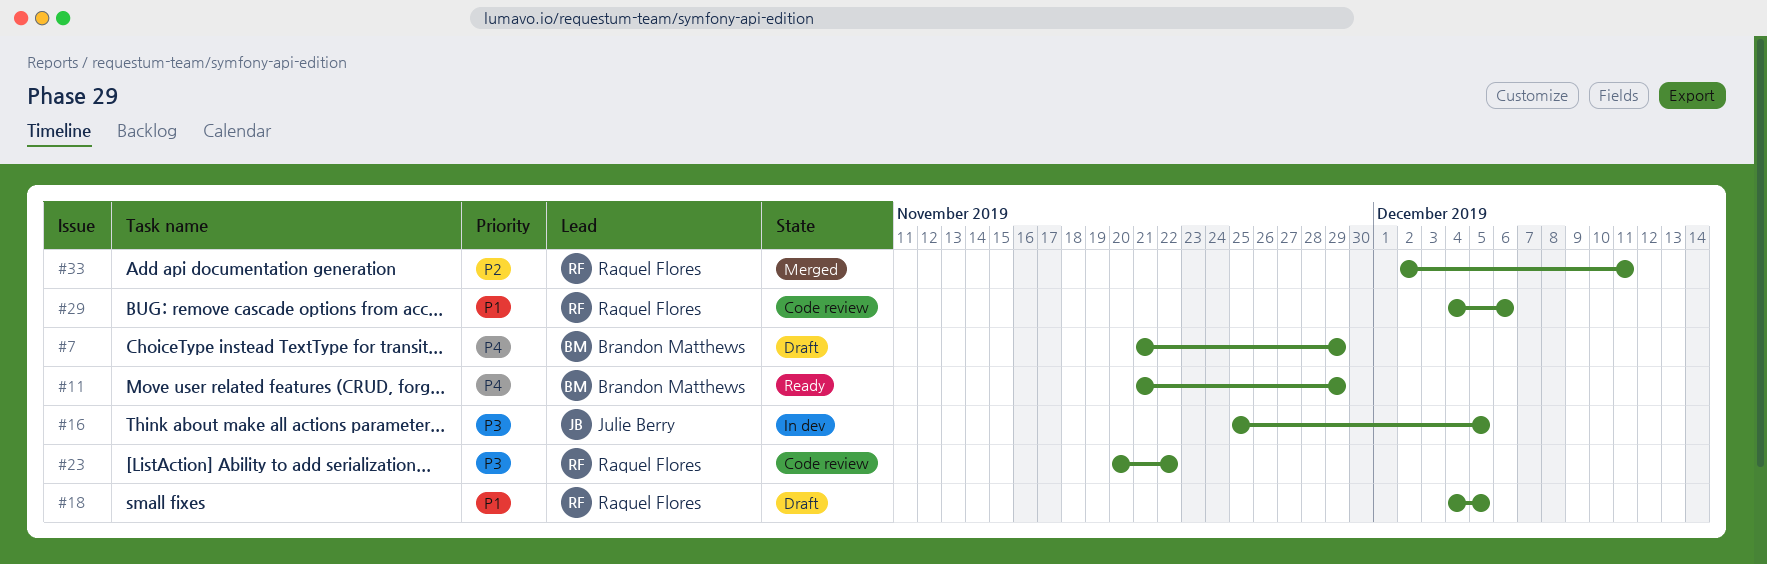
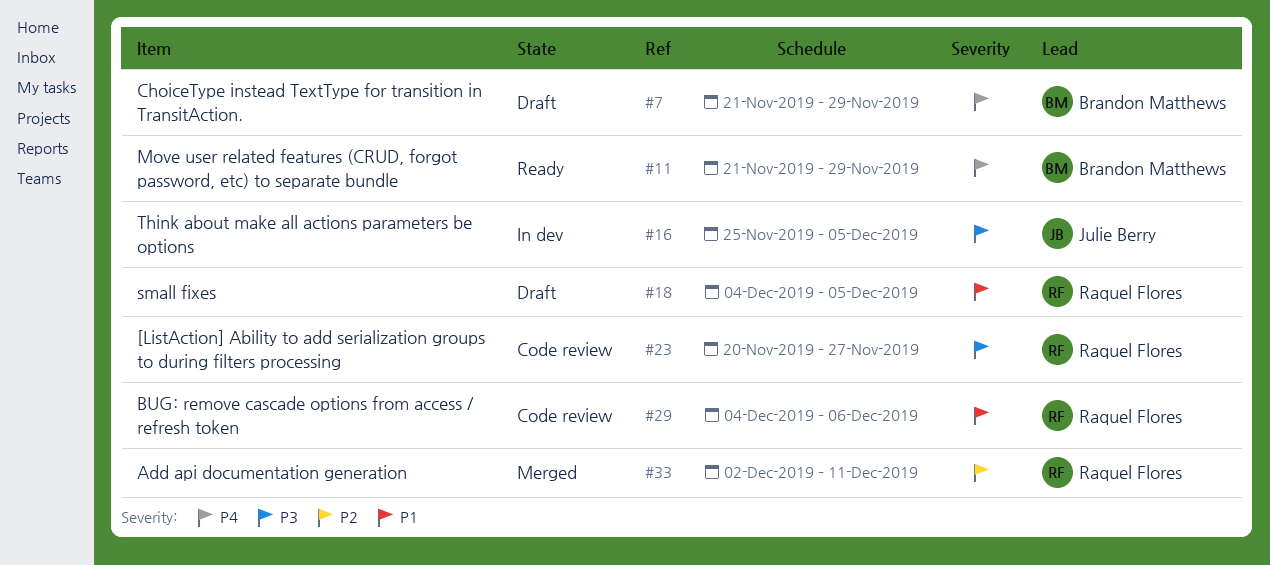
#23, due: Nov 22 -> Nov 27

